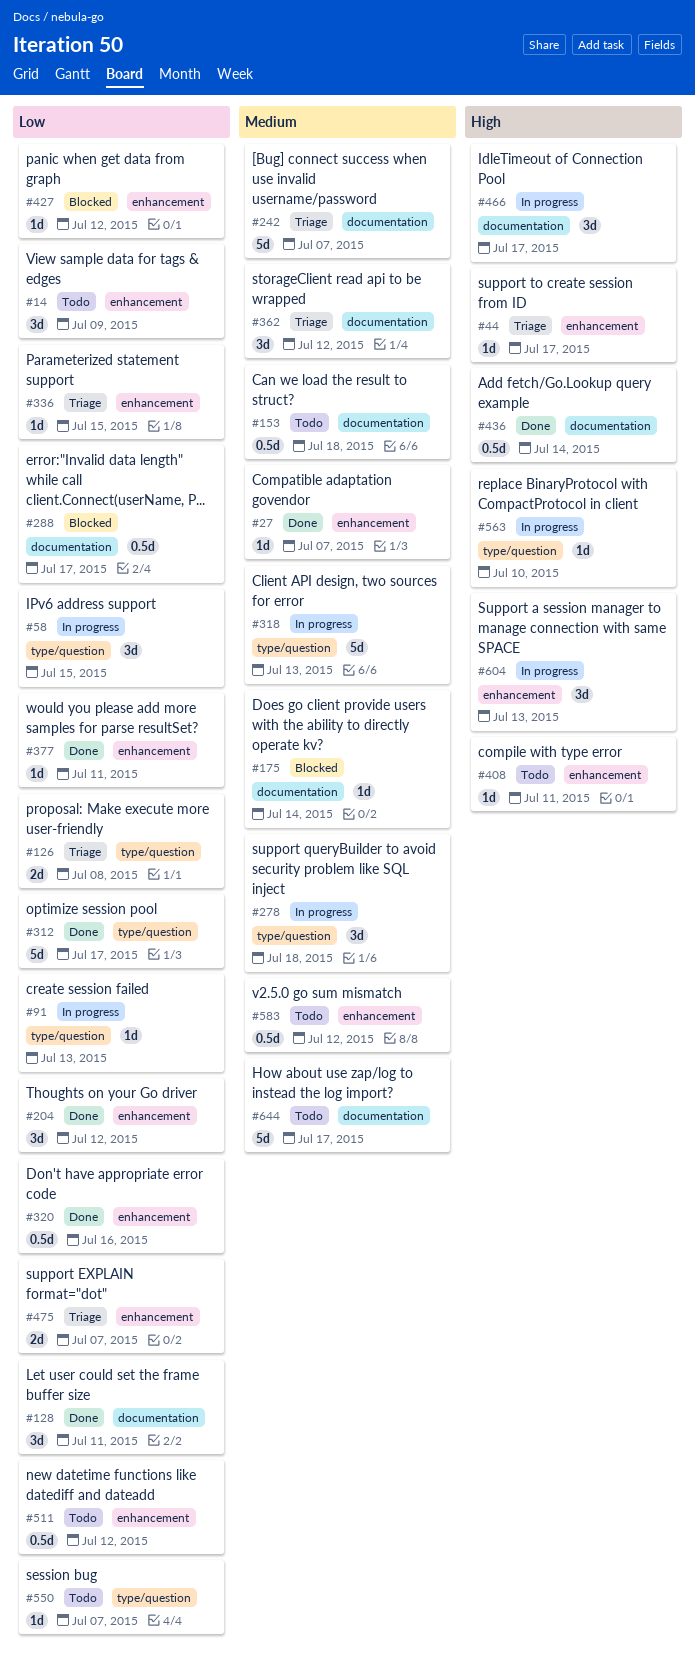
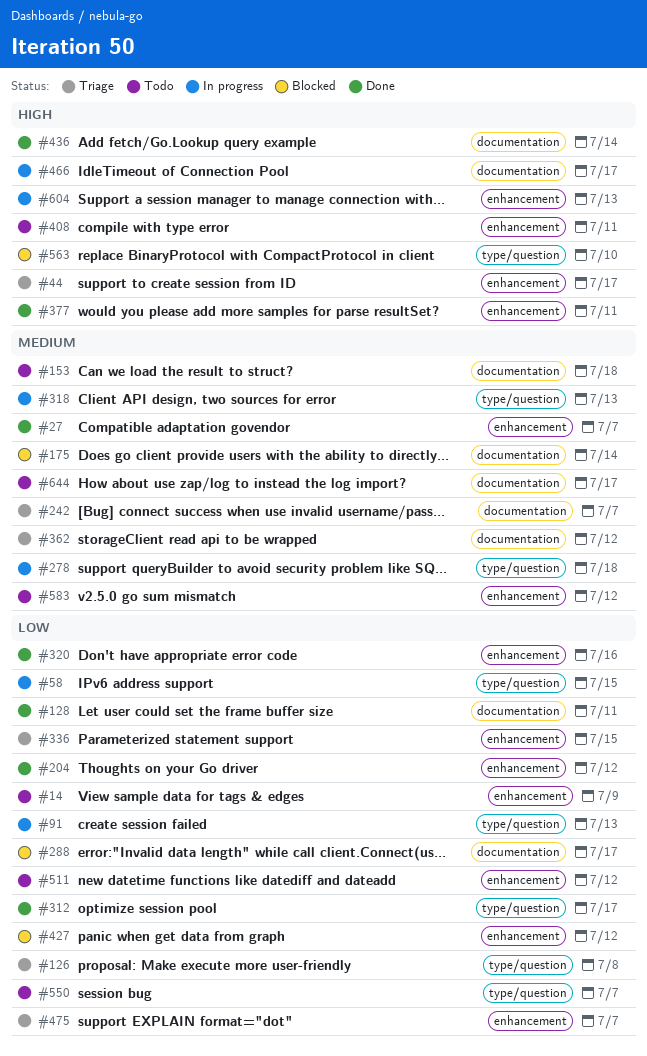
#377, priority: Low -> High
#563, status: In progress -> Blocked

